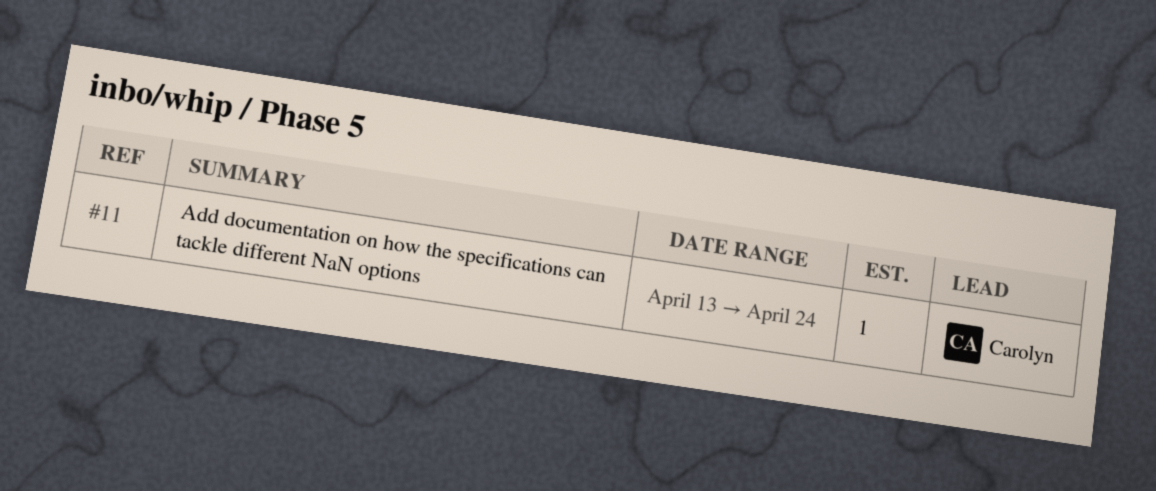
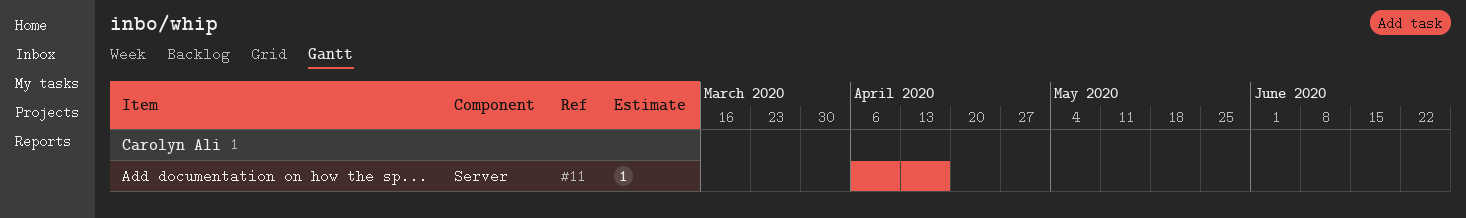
#11, start: Apr 13 -> Apr 6
#11, due: Apr 24 -> Apr 17

